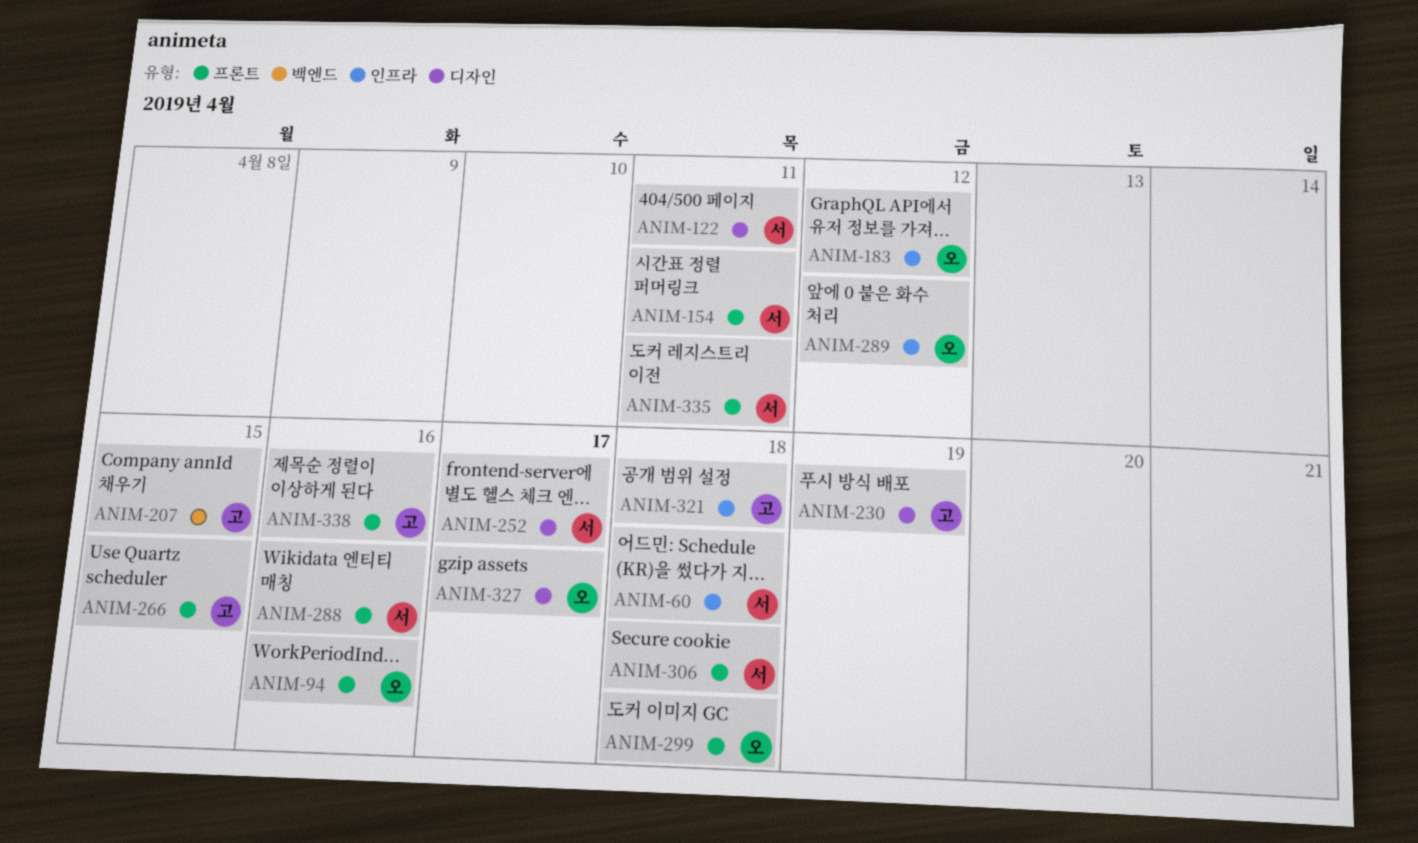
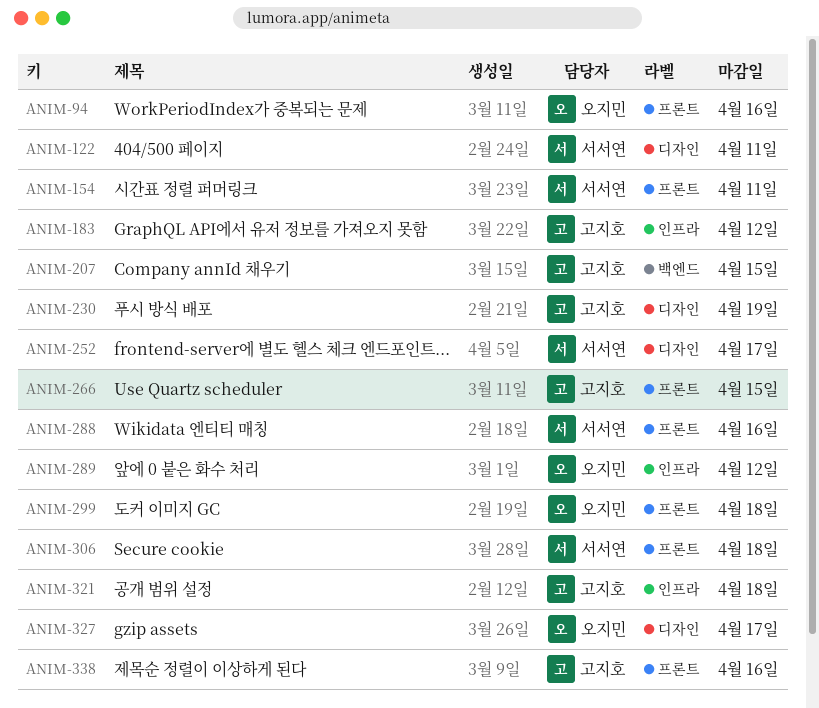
ANIM-60: present -> none
ANIM-183, owner: 오지민 -> 고지호
ANIM-335: present -> none

